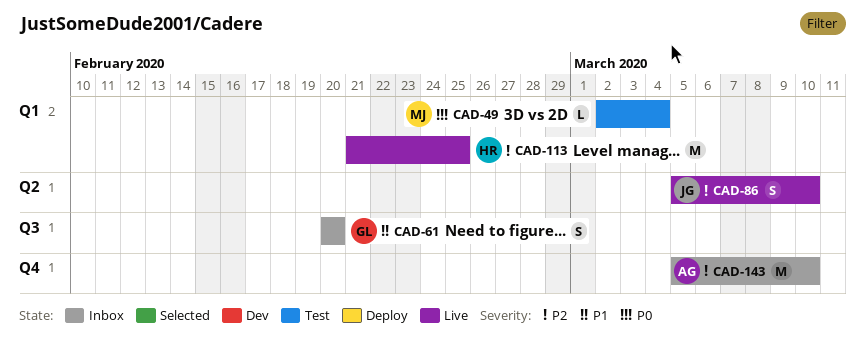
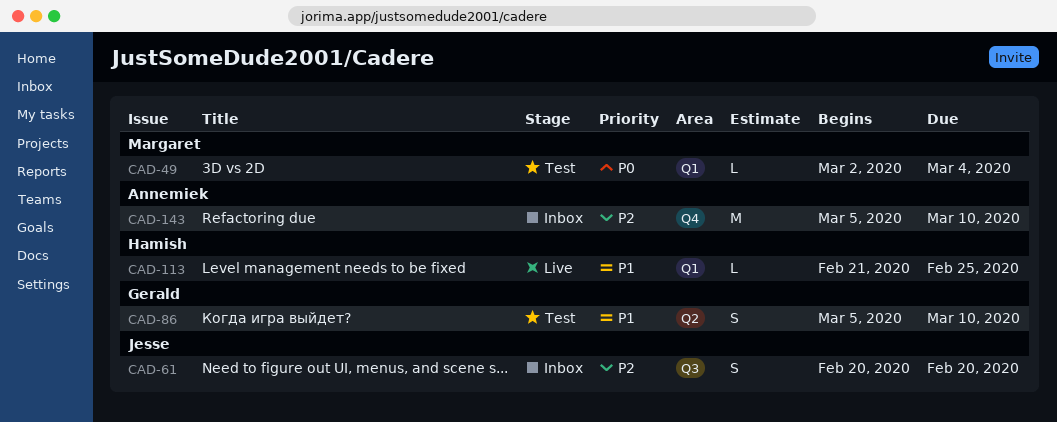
CAD-61, owner: Gerald -> Jesse
CAD-61, priority: P1 -> P2
CAD-86, status: Live -> Test
CAD-86, owner: Jesse -> Gerald
CAD-86, priority: P2 -> P1
CAD-113, priority: P2 -> P1
CAD-113, estimate: M -> L

